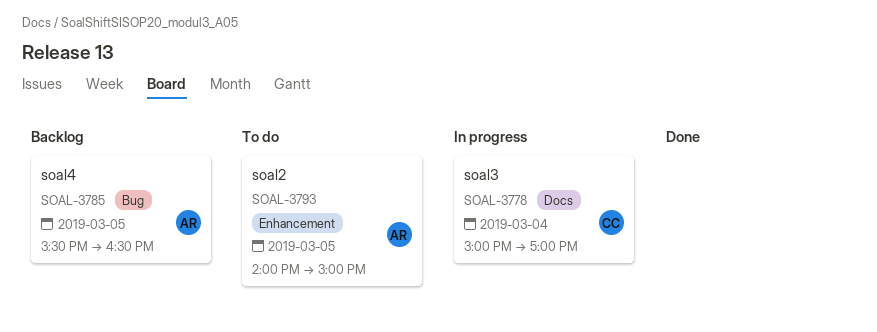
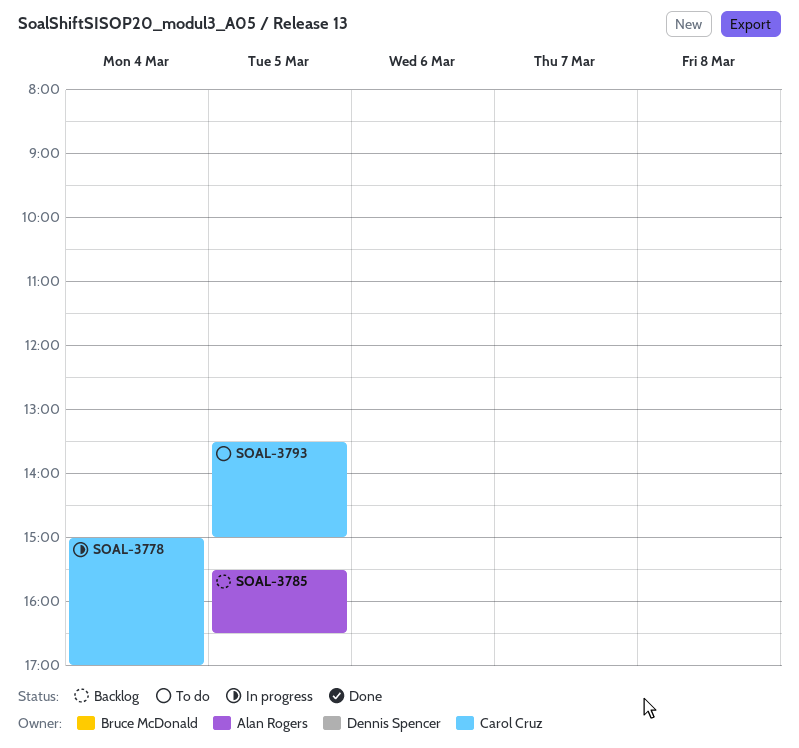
SOAL-3793, owner: Alan Rogers -> Carol Cruz
SOAL-3793, begins: 14:00 -> 13:30

